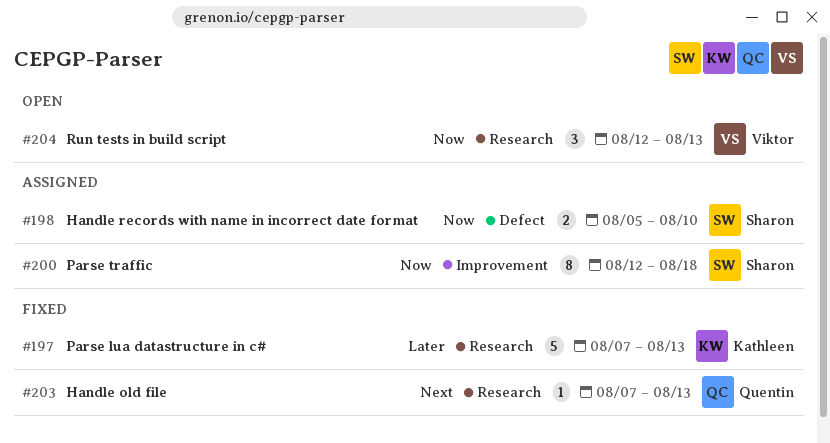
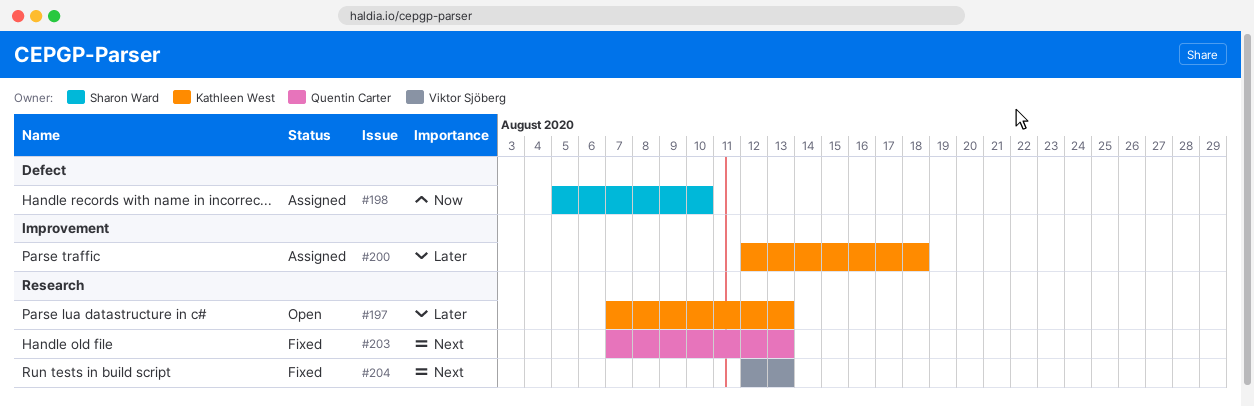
#197, status: Fixed -> Open
#200, owner: Sharon Ward -> Kathleen West
#200, priority: Now -> Later
#204, status: Open -> Fixed
#204, priority: Now -> Next

